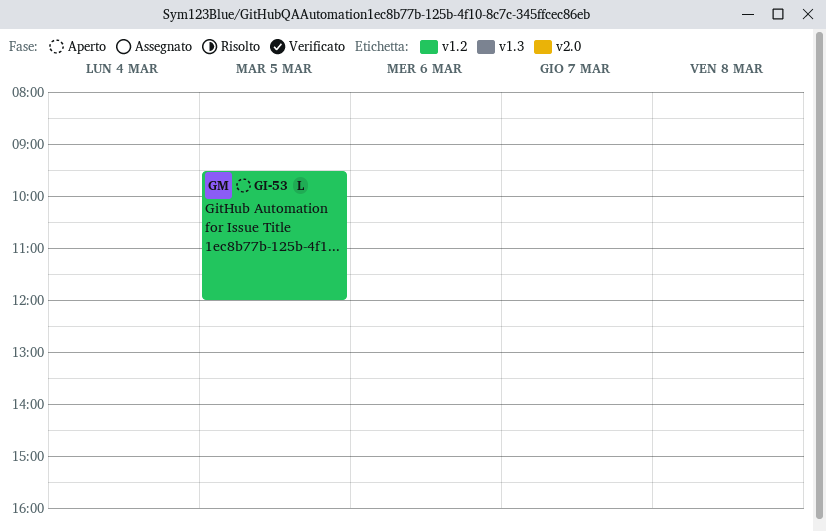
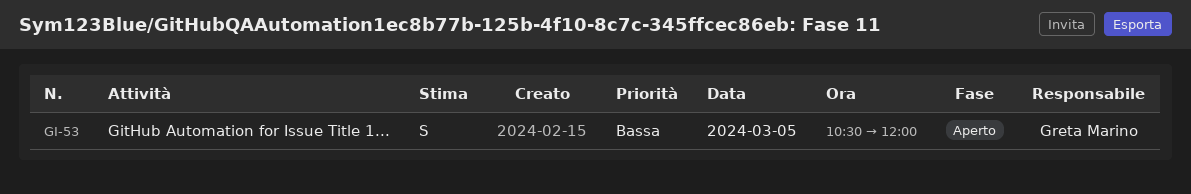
GI-53, estimate: L -> S
GI-53, begins: 09:30 -> 10:30

